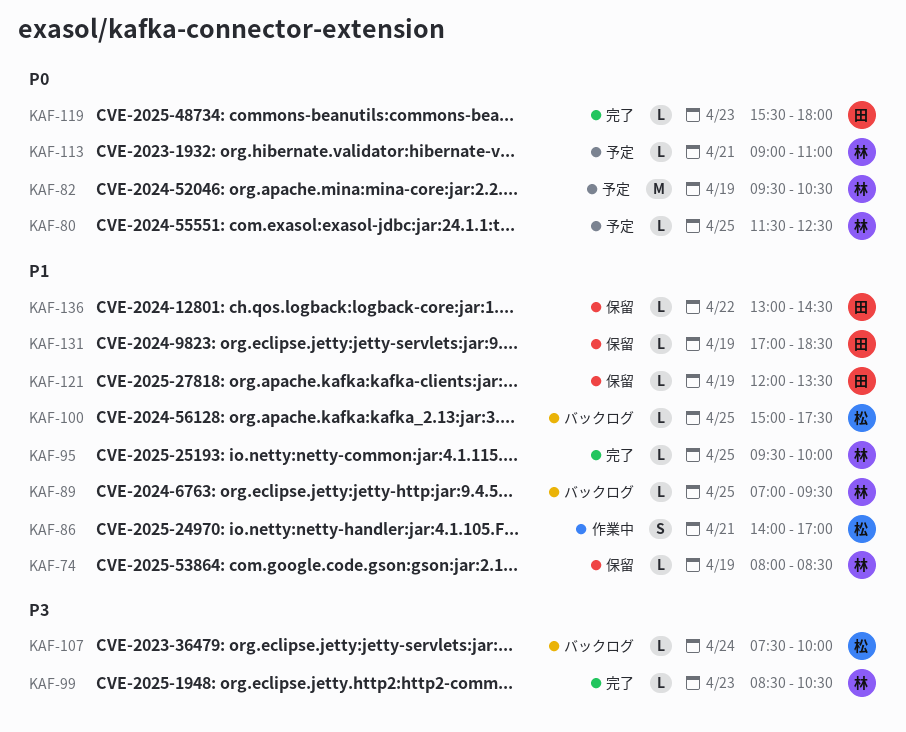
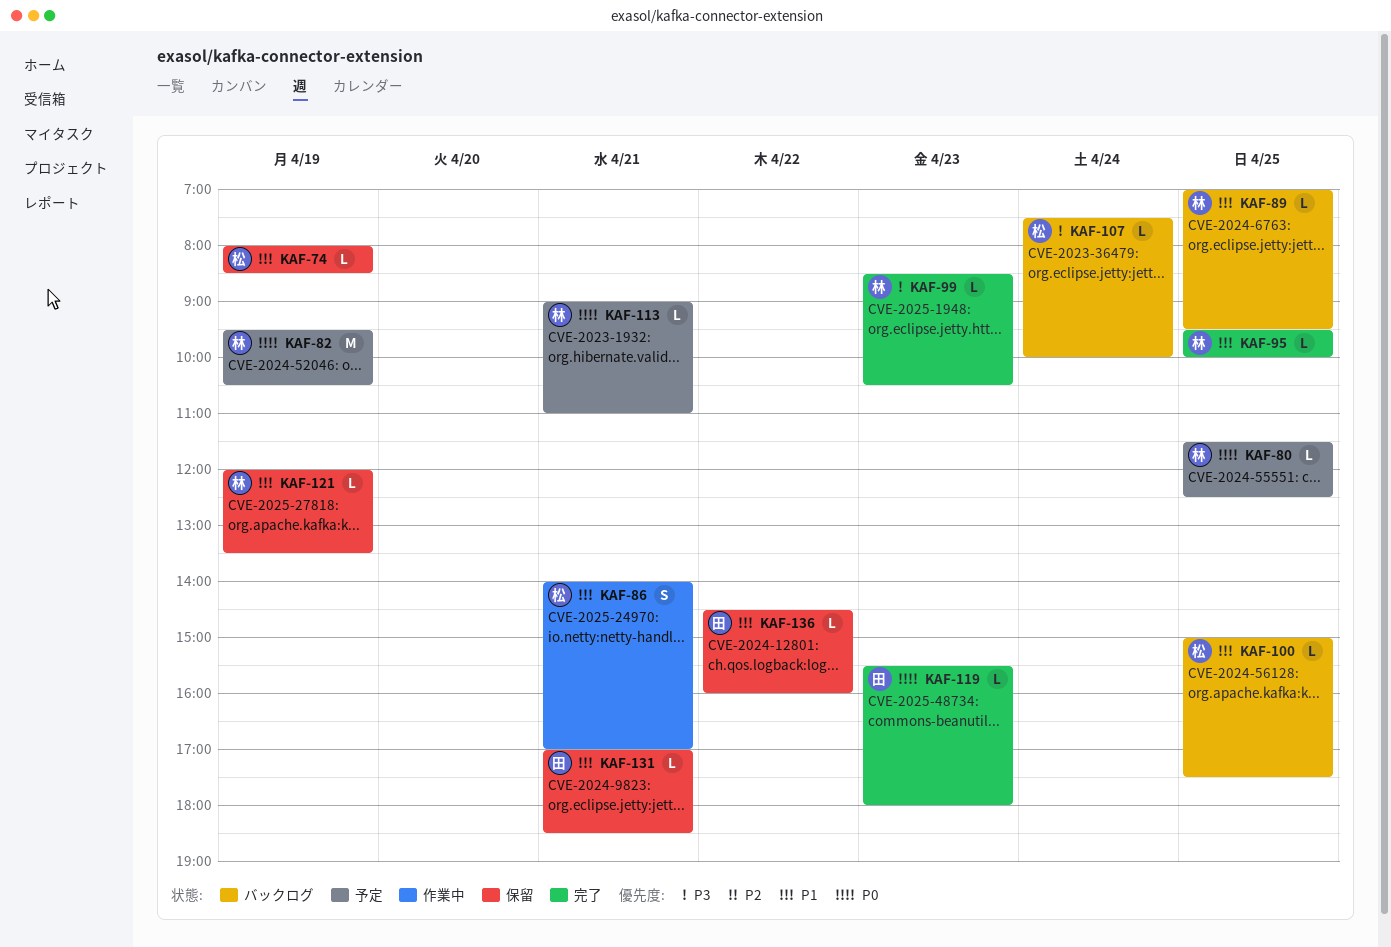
KAF-74, owner: 林 -> 松
KAF-121, owner: 田 -> 林
KAF-131, day: Apr 19 -> Apr 21
KAF-136, begins: 13:00 -> 14:30
KAF-136, ends: 14:30 -> 16:00

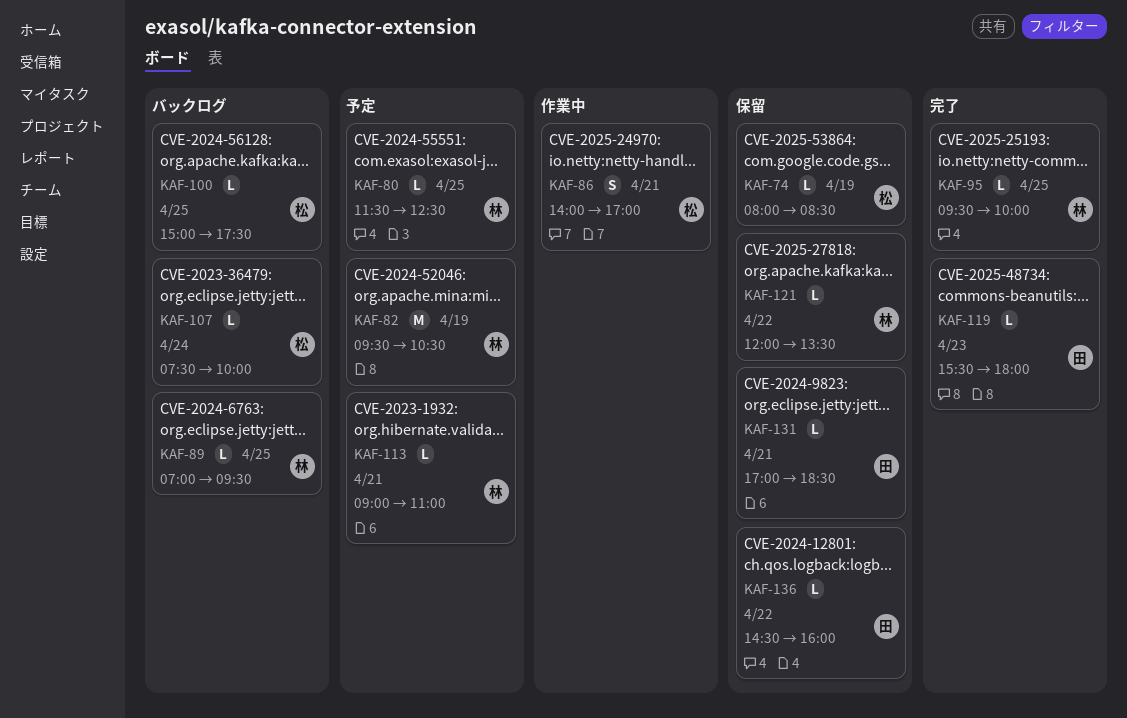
KAF-99: present -> none
KAF-121, day: Apr 19 -> Apr 22

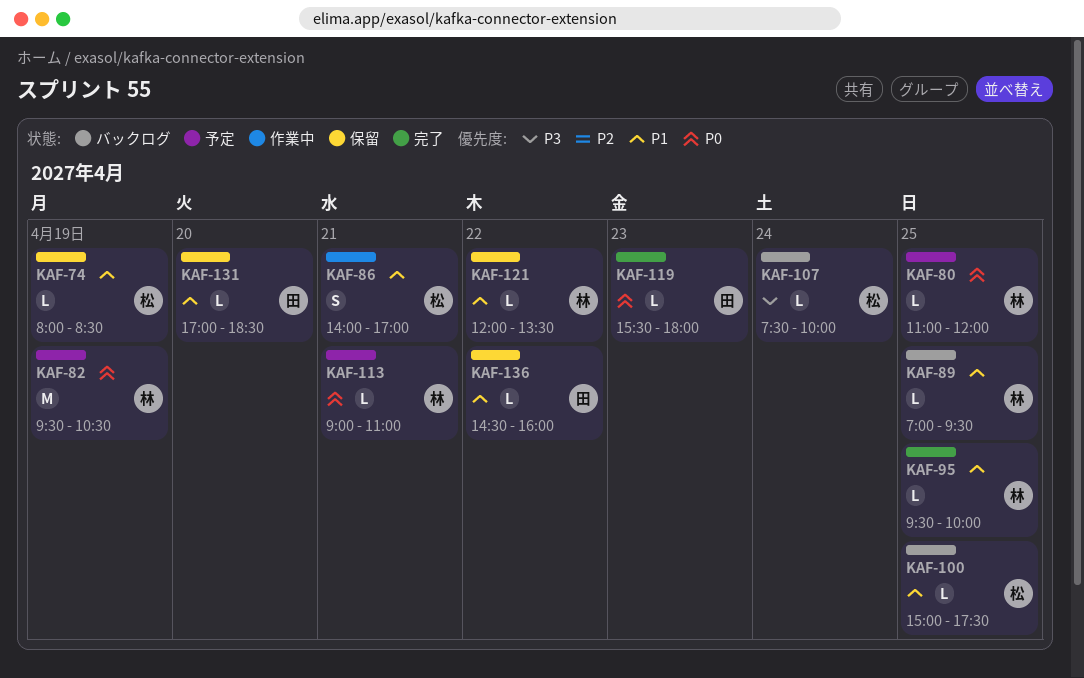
KAF-80, begins: 11:30 -> 11:00
KAF-80, ends: 12:30 -> 12:00
KAF-131, day: Apr 21 -> Apr 20

